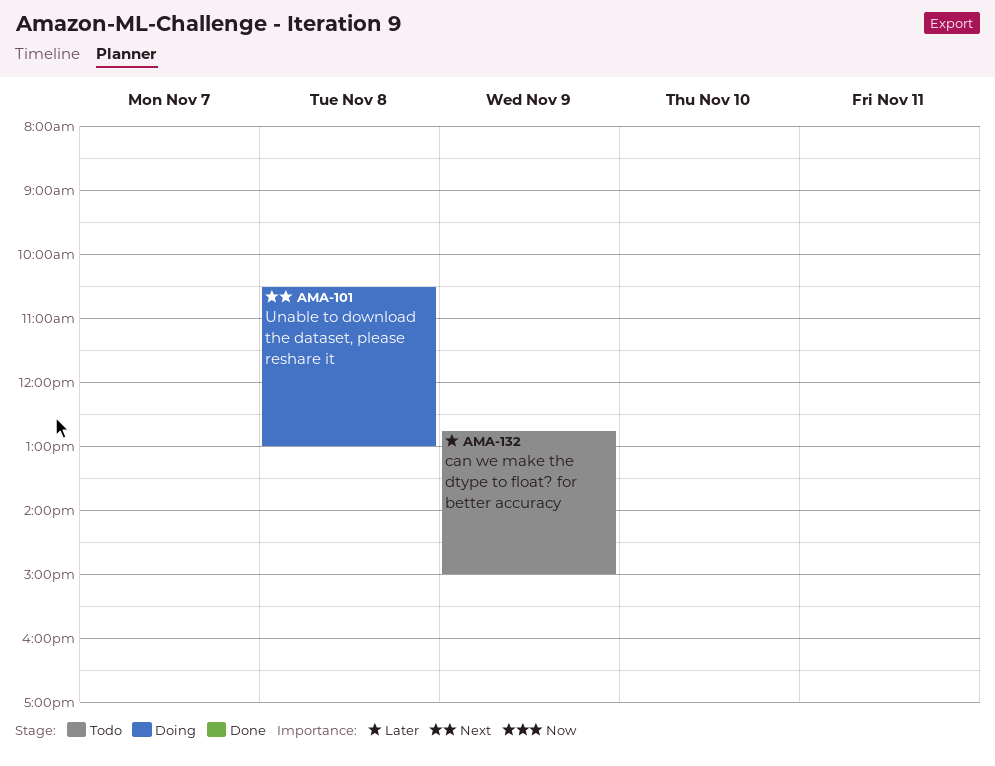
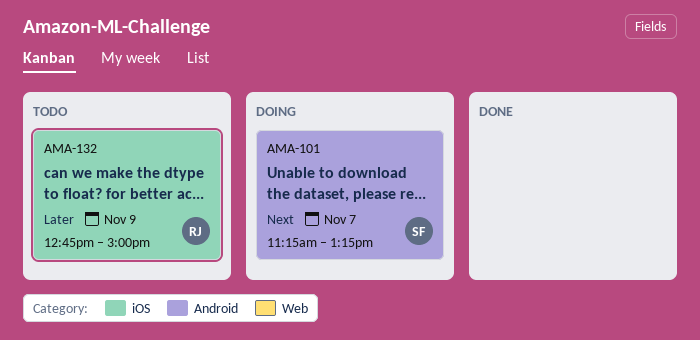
AMA-101, day: Nov 8 -> Nov 7
AMA-101, begins: 10:30 -> 11:15
AMA-101, ends: 13:00 -> 13:15

